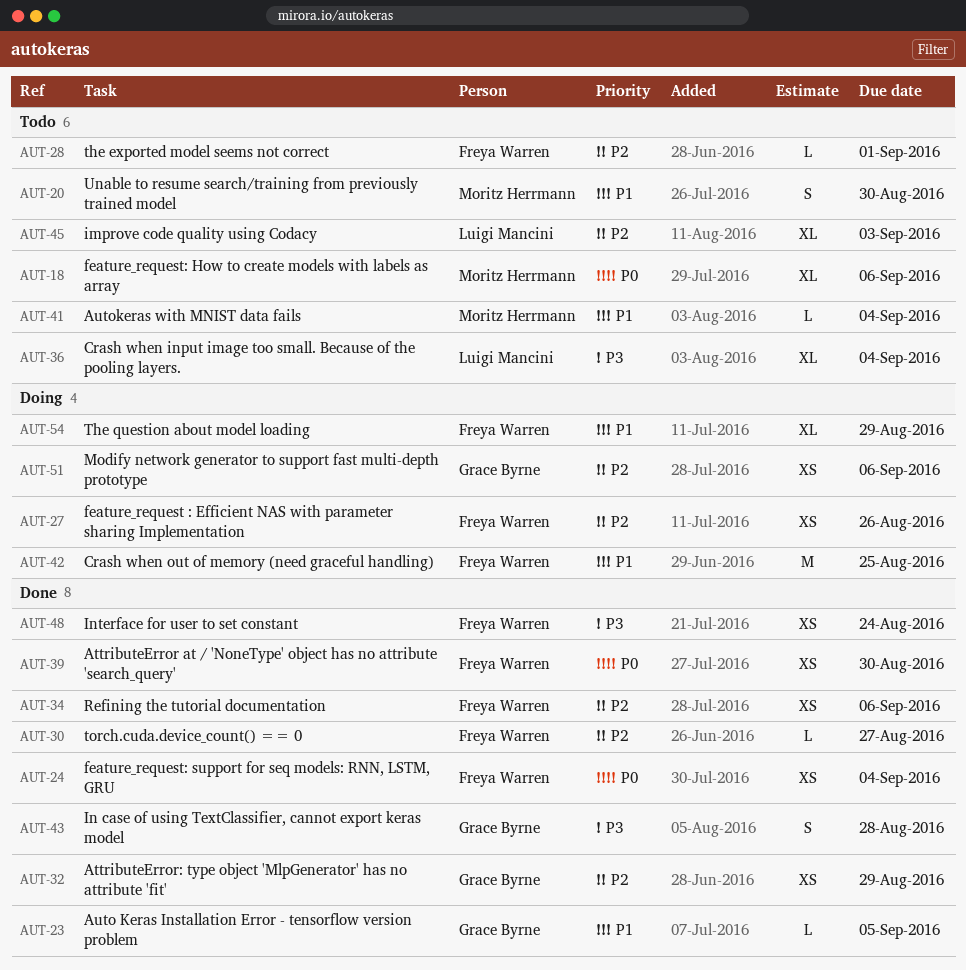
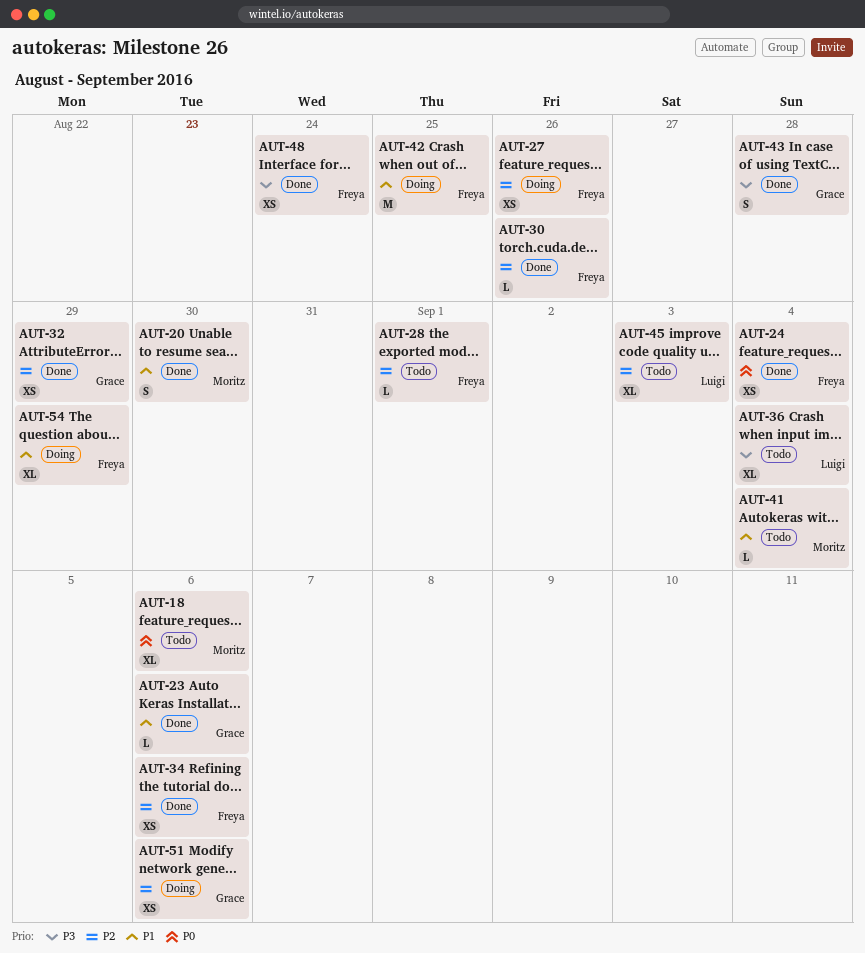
AUT-20, status: Todo -> Done
AUT-23, due: Sep 5 -> Sep 6
AUT-30, due: Aug 27 -> Aug 26
AUT-39: present -> none

